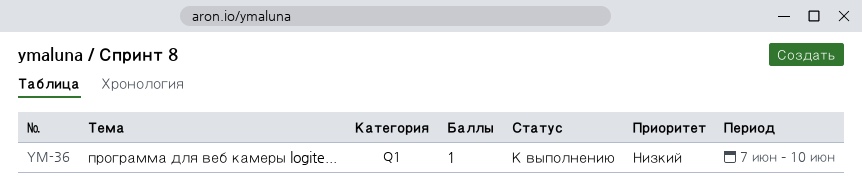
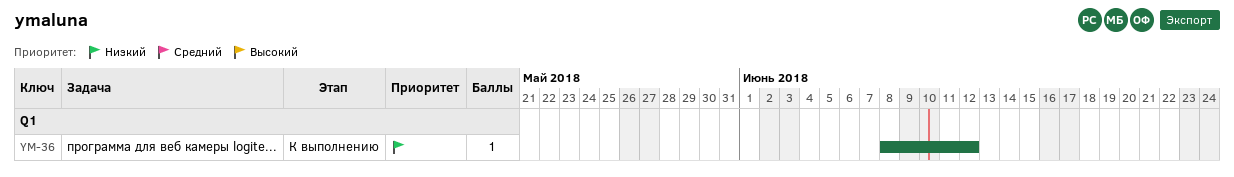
YM-36, start: Jun 7 -> Jun 8
YM-36, due: Jun 10 -> Jun 12

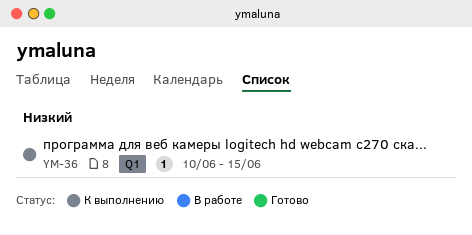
YM-36, start: Jun 8 -> Jun 10
YM-36, due: Jun 12 -> Jun 15

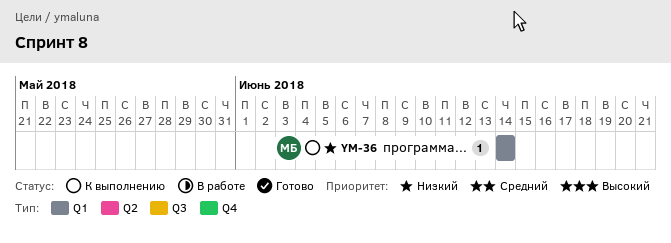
YM-36, start: Jun 10 -> Jun 14
YM-36, due: Jun 15 -> Jun 14

